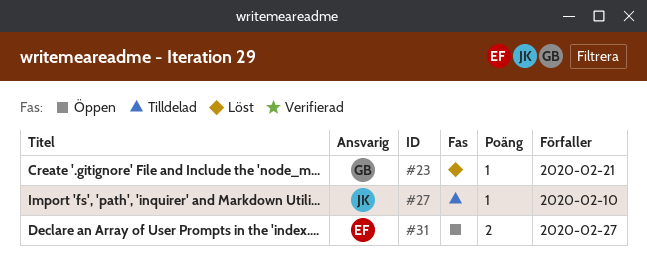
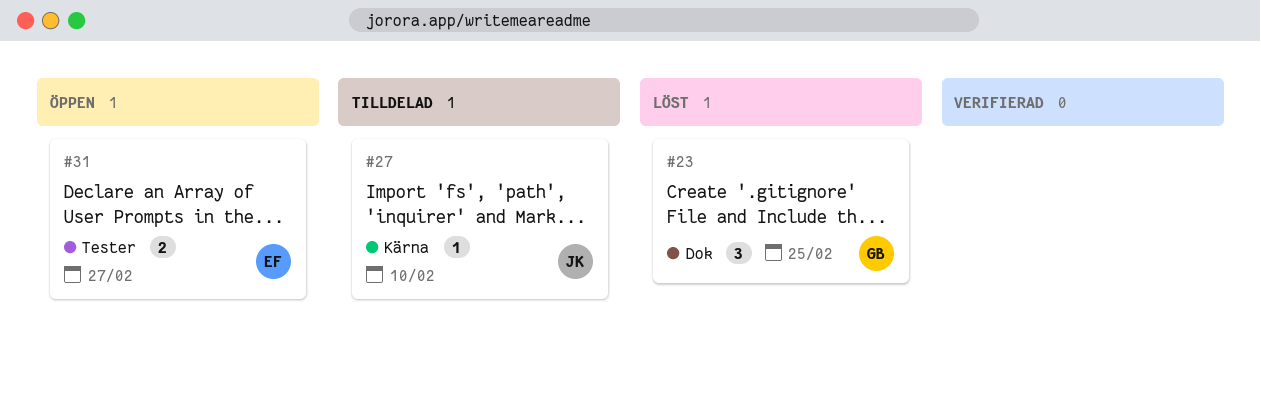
#23, estimate: 1 -> 3
#23, due: Feb 21 -> Feb 25

